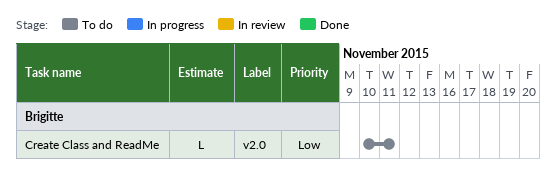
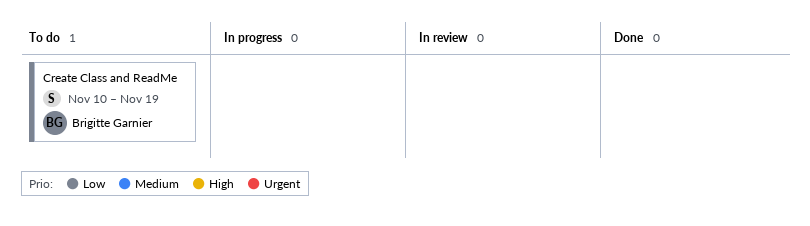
Create Class and ReadMe, estimate: L -> S
Create Class and ReadMe, due: Nov 11 -> Nov 19

